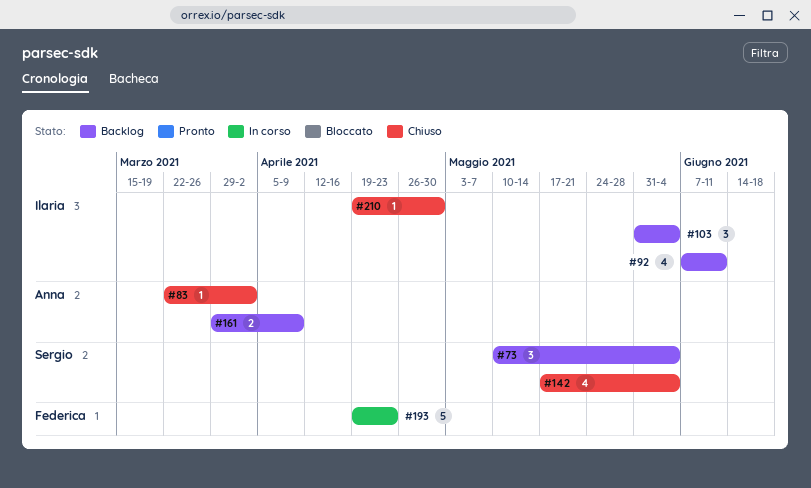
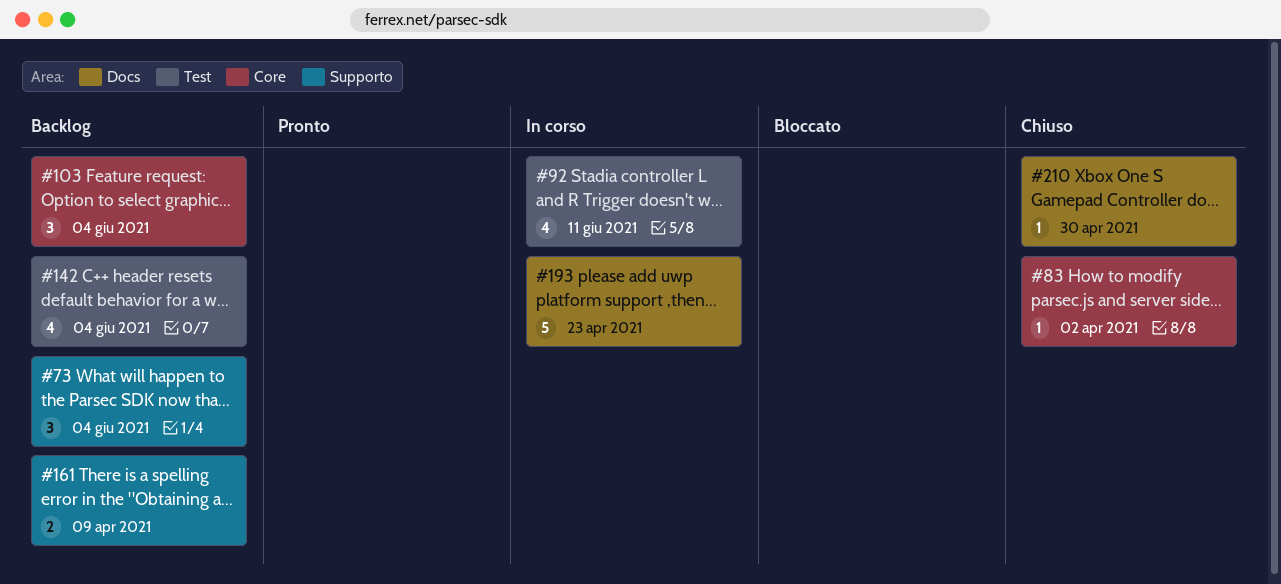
#92, status: Backlog -> In corso
#142, status: Chiuso -> Backlog

